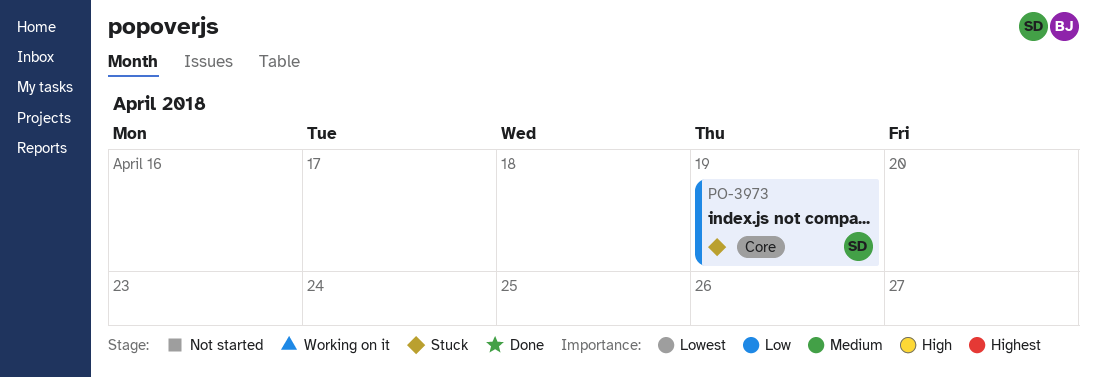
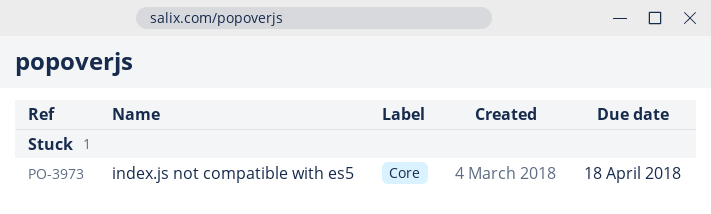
PO-3973, due: Apr 19 -> Apr 18

